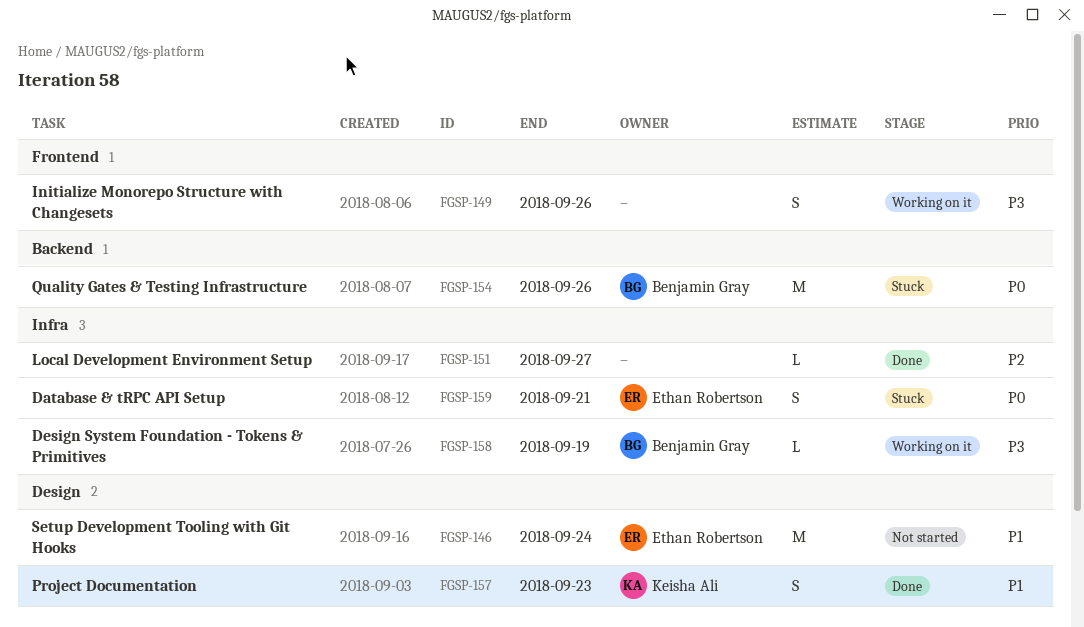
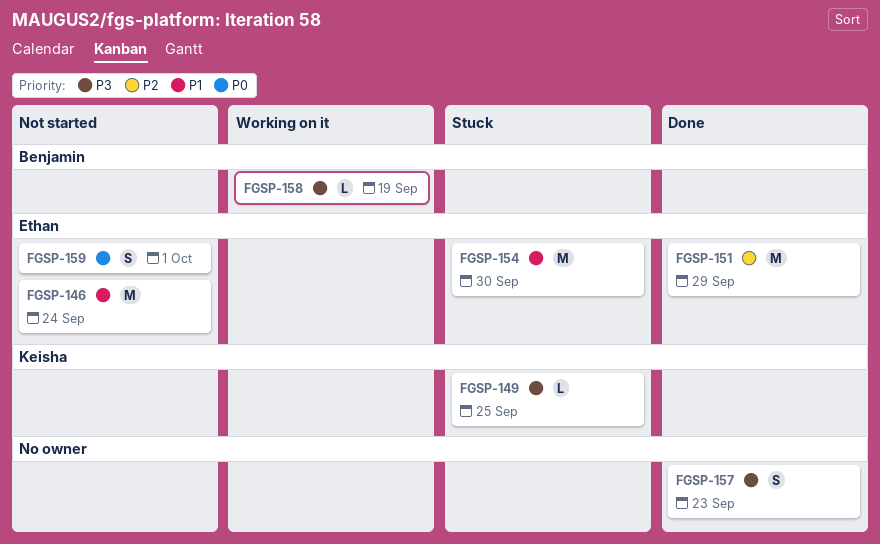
FGSP-149, status: Working on it -> Stuck
FGSP-149, owner: none -> Keisha Ali
FGSP-149, estimate: S -> L
FGSP-149, due: Sep 26 -> Sep 25
FGSP-151, owner: none -> Ethan Robertson
FGSP-151, estimate: L -> M
FGSP-151, due: Sep 27 -> Sep 29
FGSP-154, owner: Benjamin Gray -> Ethan Robertson
FGSP-154, priority: P0 -> P1
FGSP-154, due: Sep 26 -> Sep 30
FGSP-157, owner: Keisha Ali -> none
FGSP-157, priority: P1 -> P3
FGSP-159, status: Stuck -> Not started
FGSP-159, due: Sep 21 -> Oct 1

